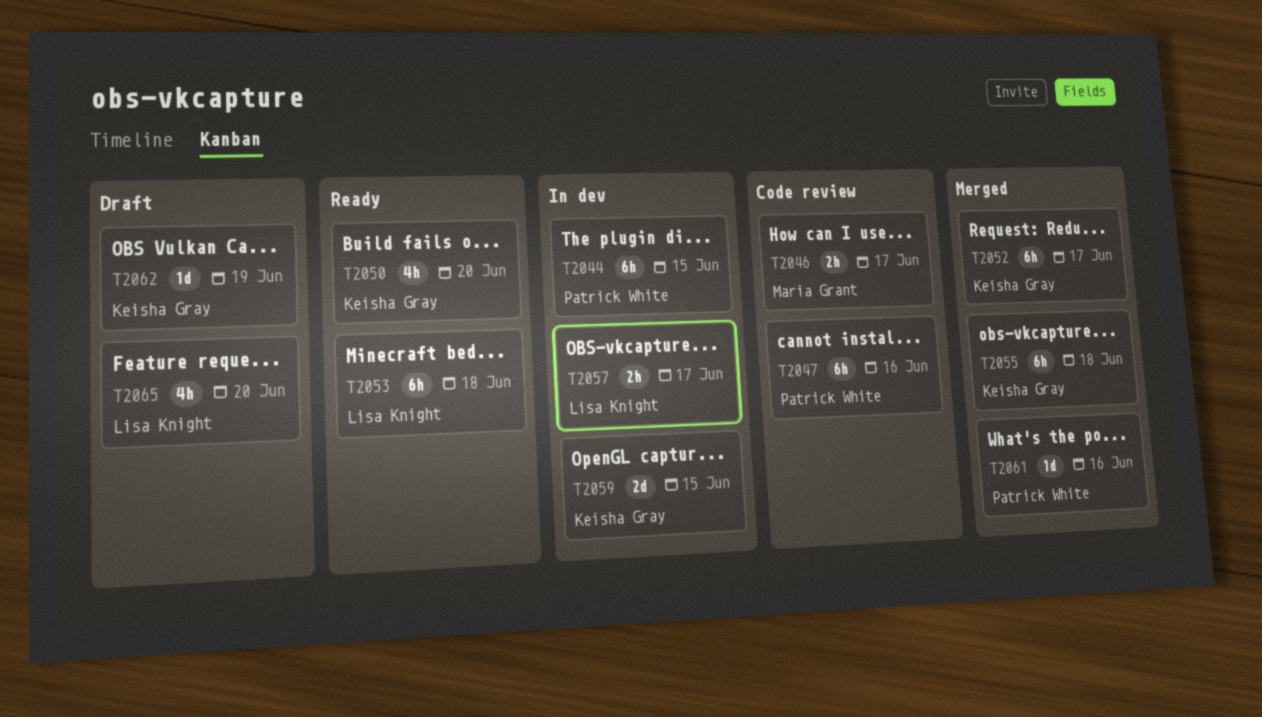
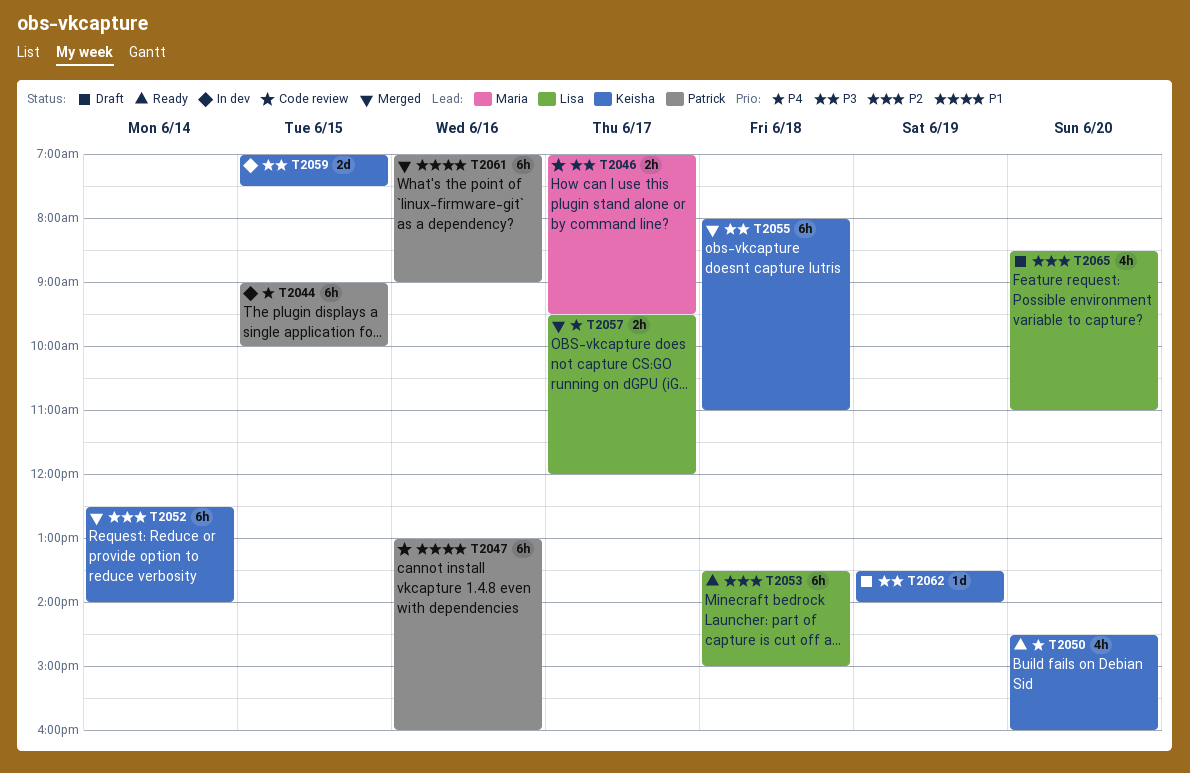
T2052, day: Jun 17 -> Jun 14
T2057, status: In dev -> Merged
T2061, estimate: 1d -> 6h

